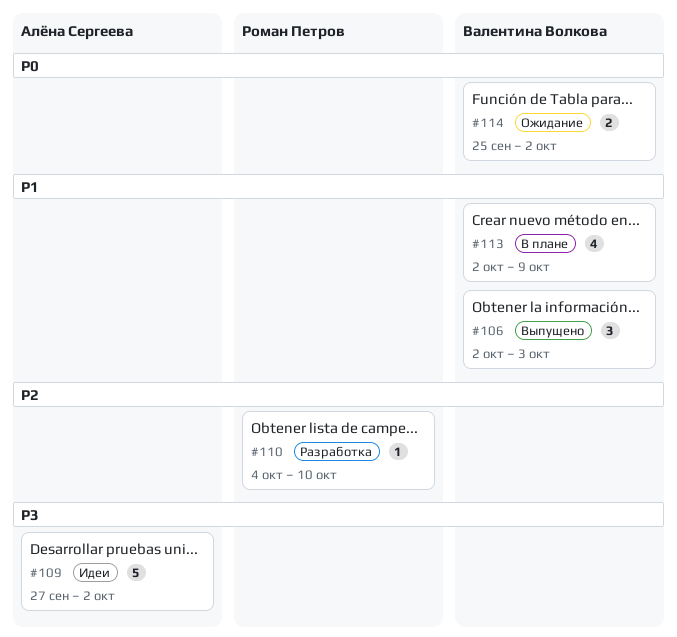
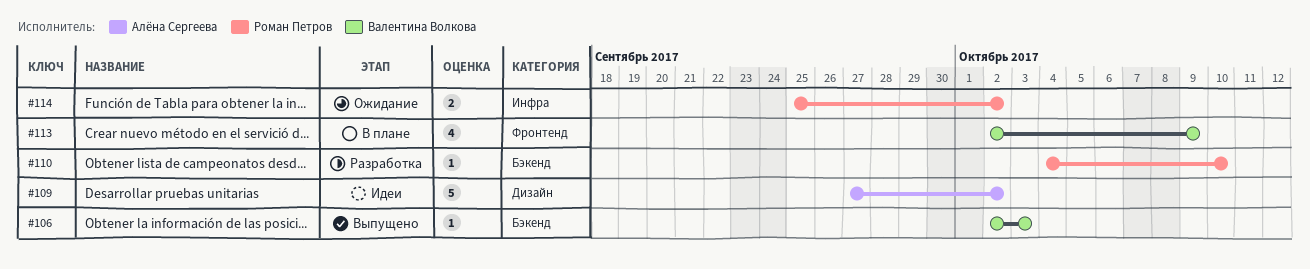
#106, estimate: 3 -> 1
#114, owner: Валентина Волкова -> Роман Петров

